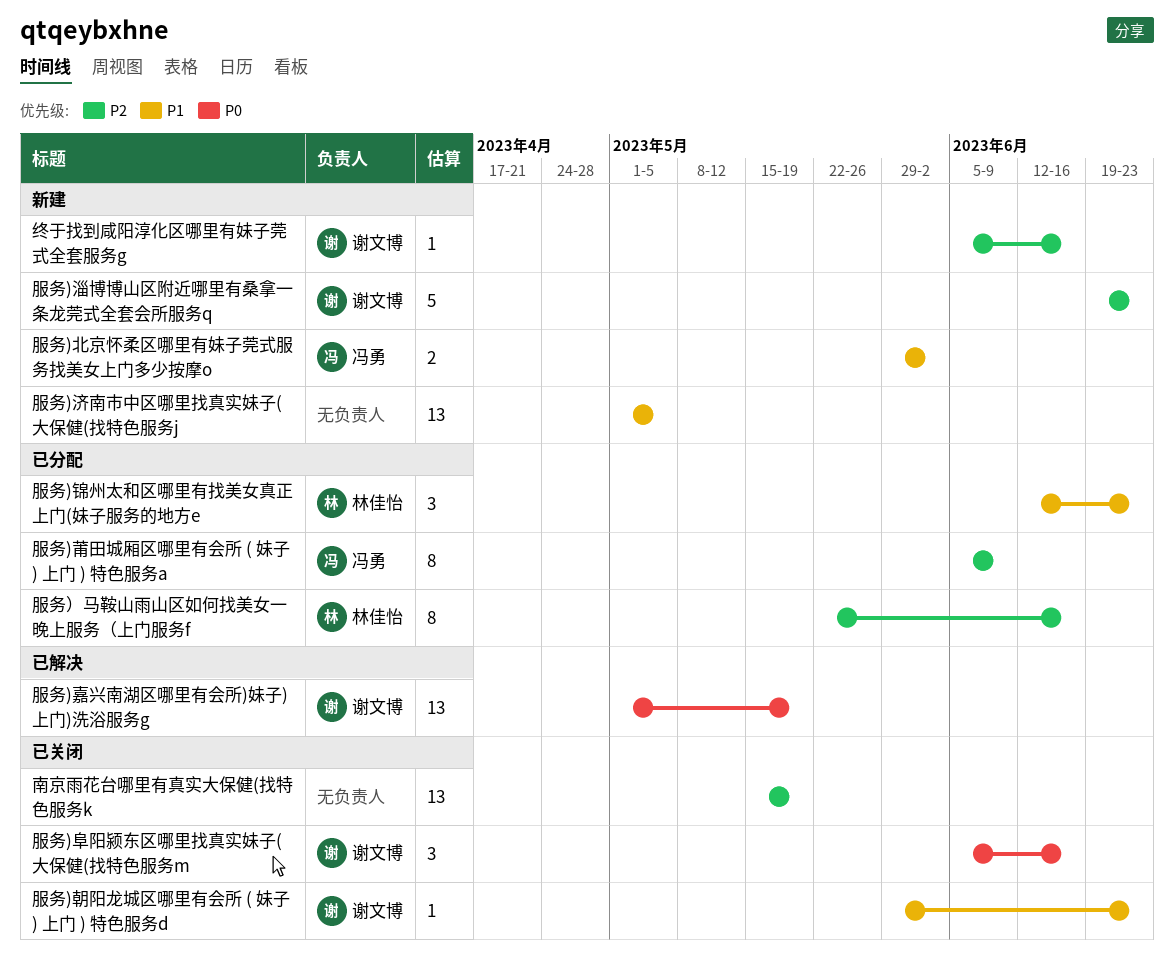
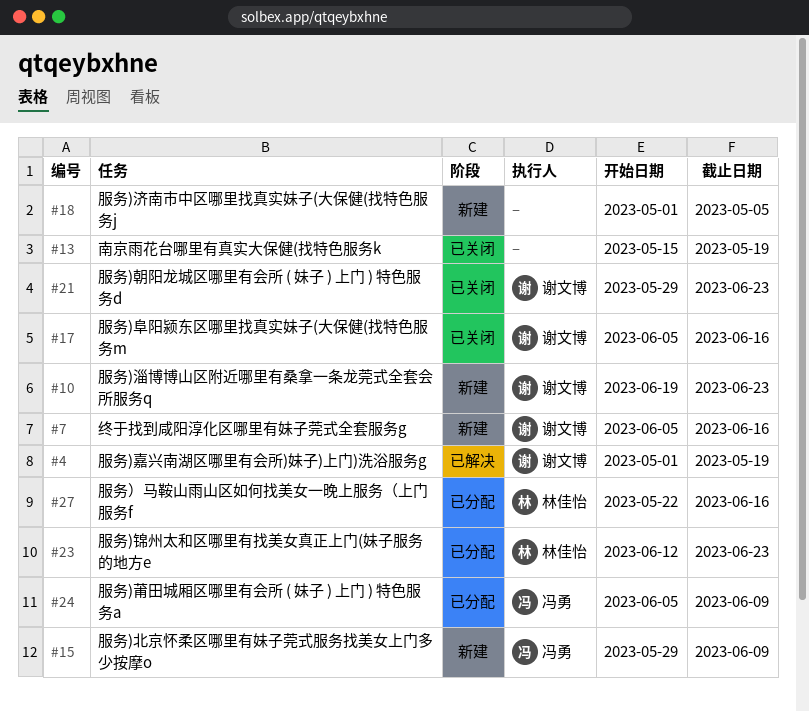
服务)北京怀柔区哪里有妹子莞式服务找美女上门多少按摩o, due: Jun 2 -> Jun 9

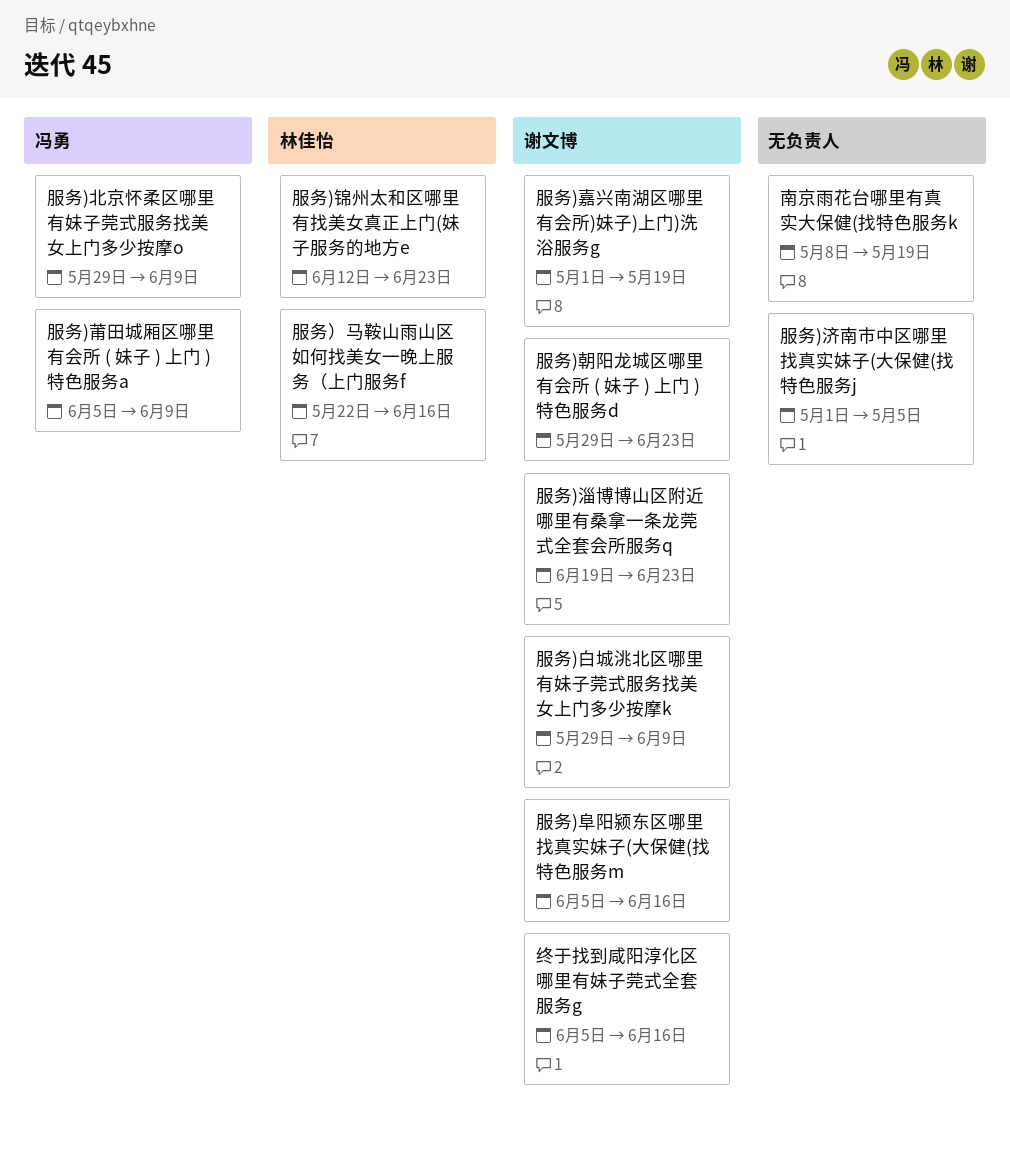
南京雨花台哪里有真实大保健(找特色服务k, start: May 15 -> May 8
服务)白城洮北区哪里有妹子莞式服务找美女上门多少按摩k: none -> present

